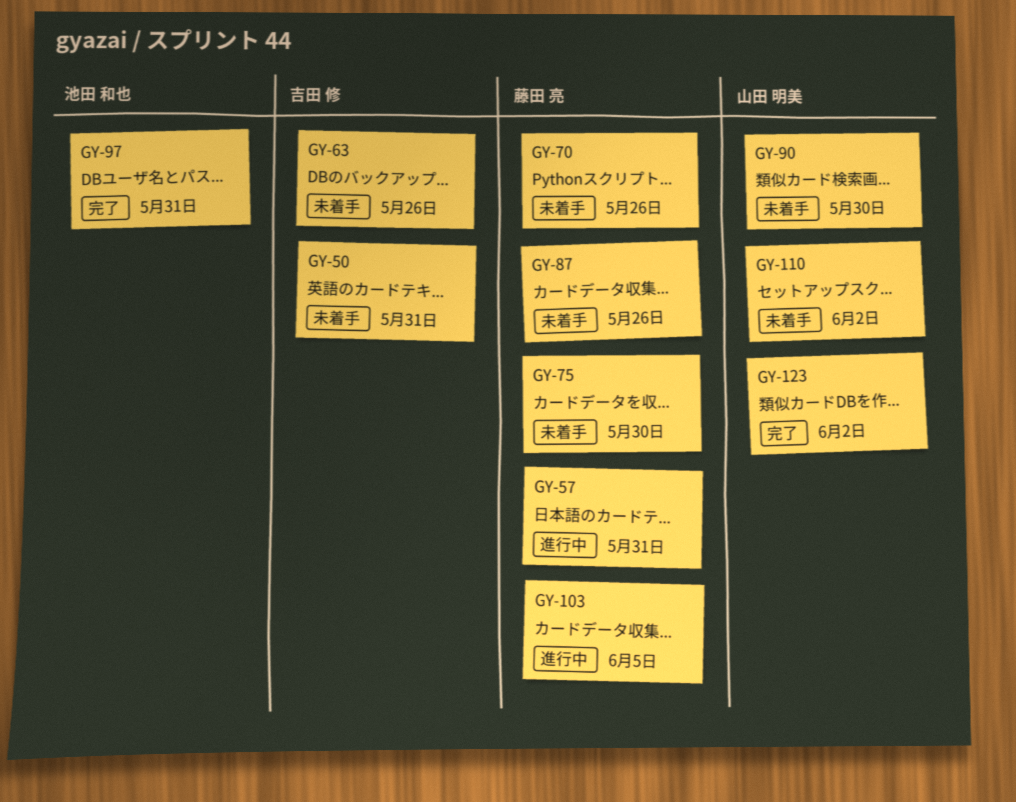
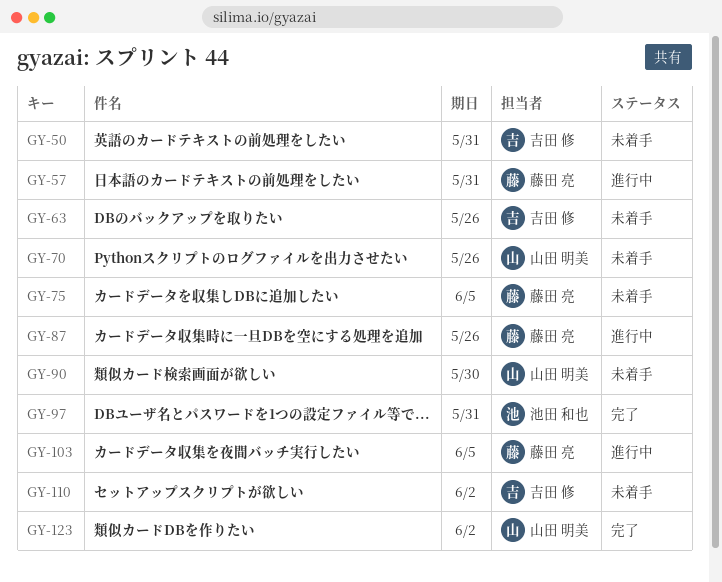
GY-70, owner: 藤田 亮 -> 山田 明美
GY-75, due: May 30 -> Jun 5
GY-87, status: 未着手 -> 進行中
GY-110, owner: 山田 明美 -> 吉田 修

